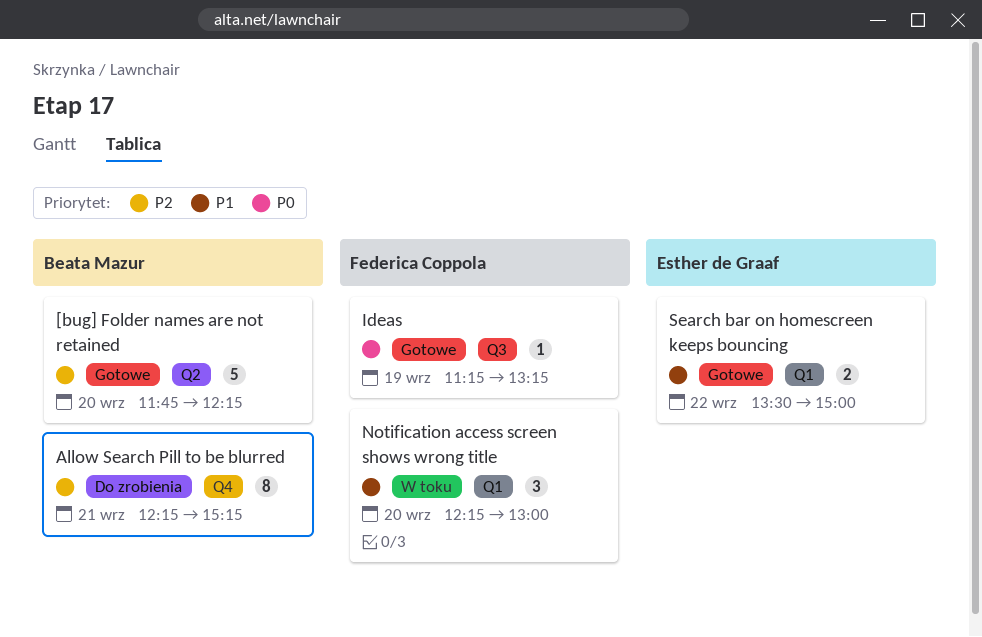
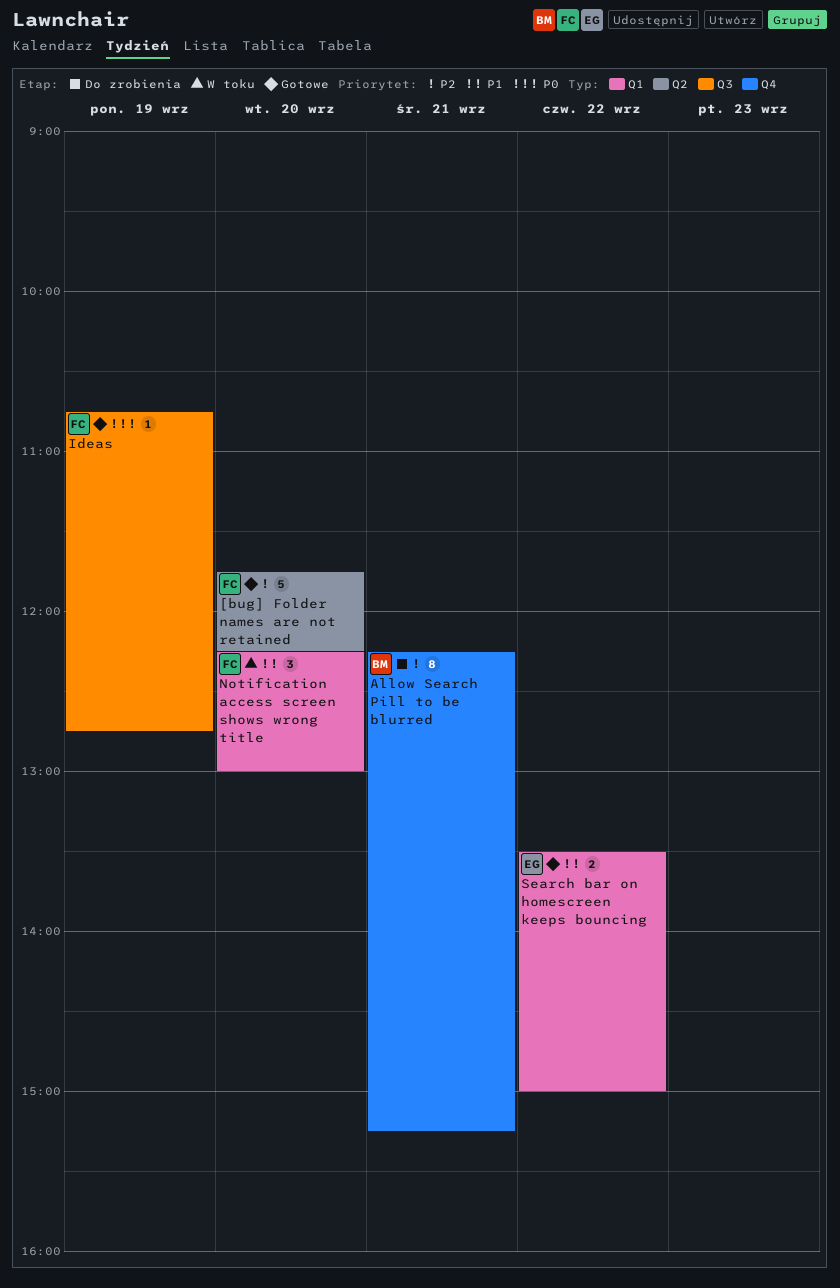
[bug] Folder names are not retained, owner: Beata Mazur -> Federica Coppola
Ideas, begins: 11:15 -> 10:45
Ideas, ends: 13:15 -> 12:45

